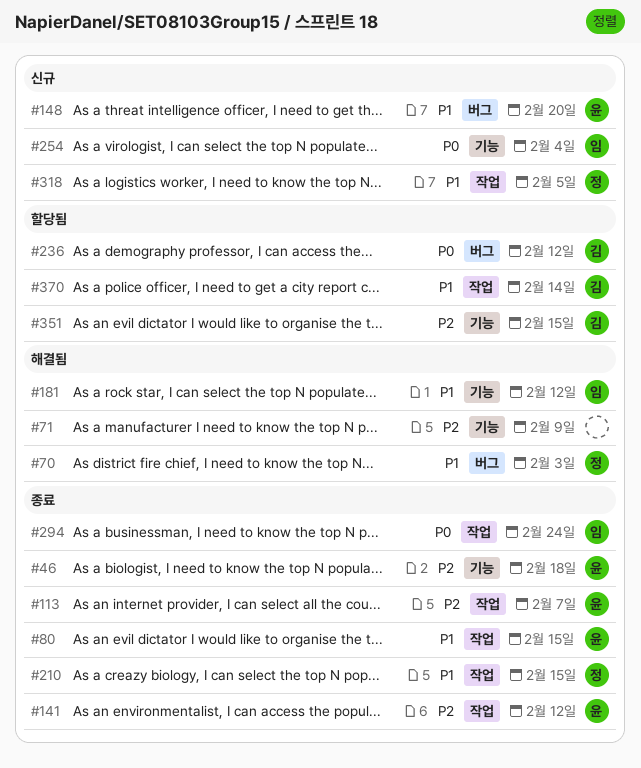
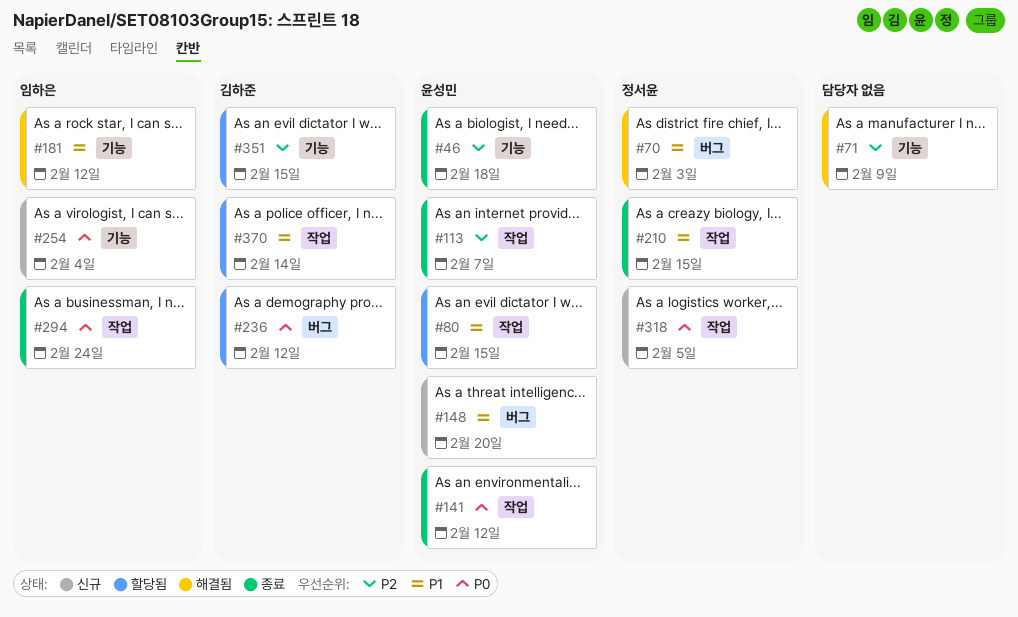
#80, status: 종료 -> 할당됨
#141, priority: P2 -> P0
#318, priority: P1 -> P0

